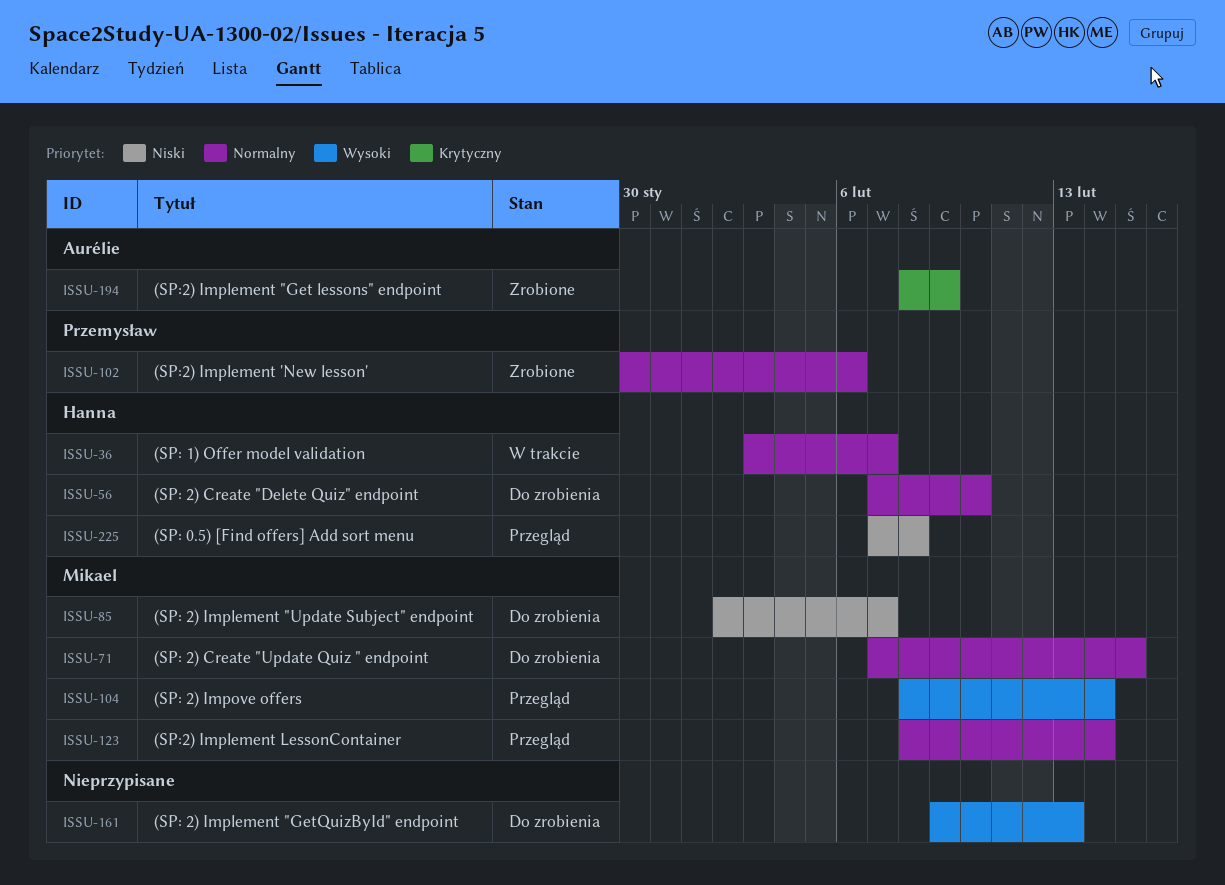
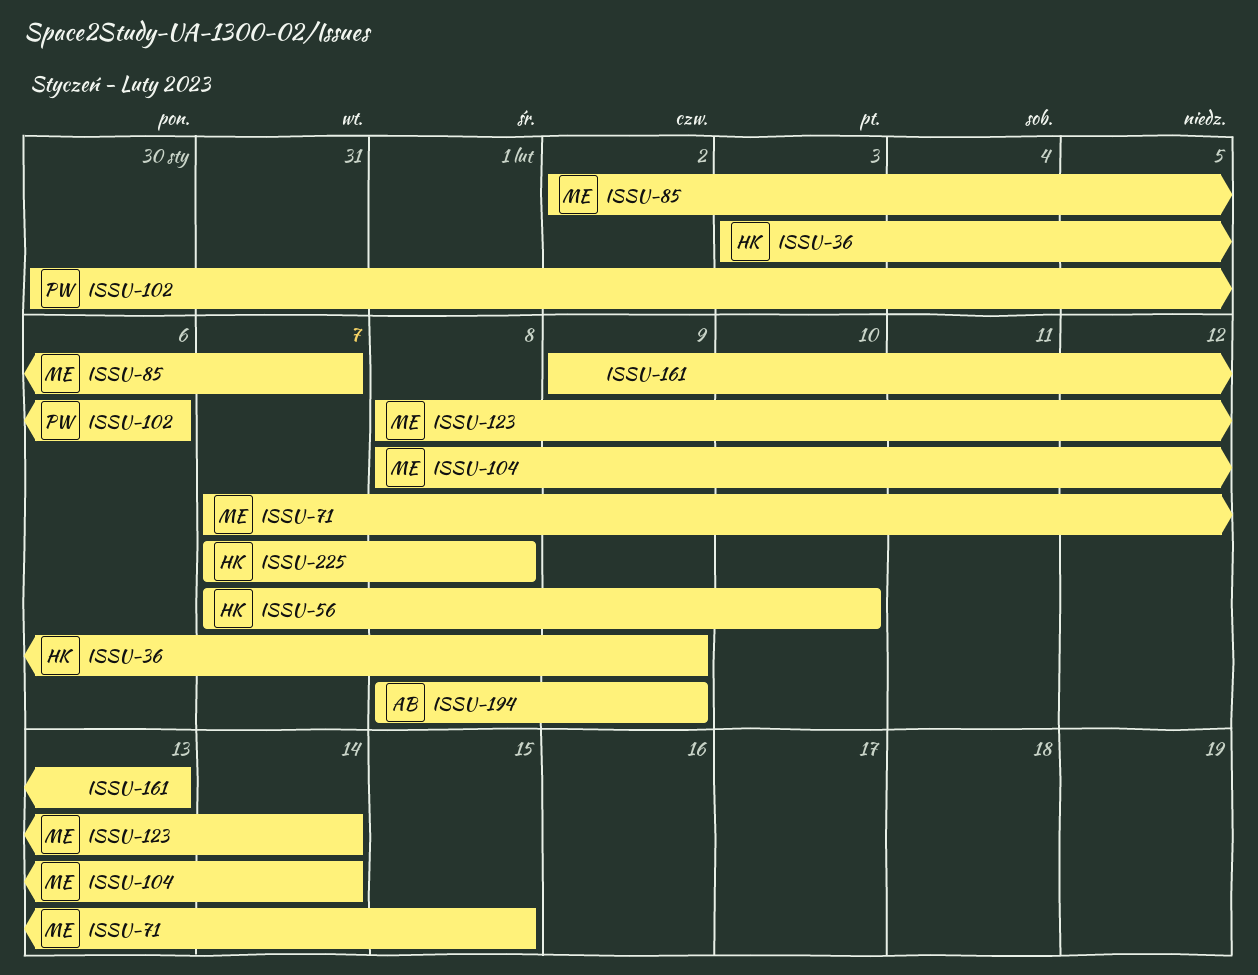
ISSU-36, due: Feb 7 -> Feb 9

